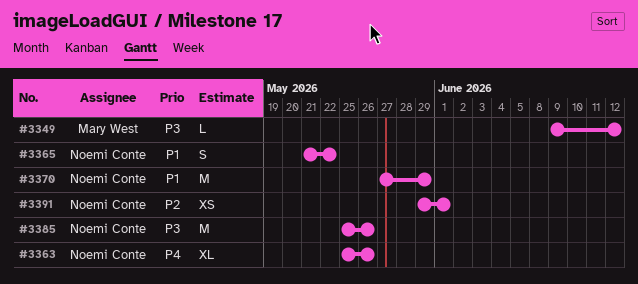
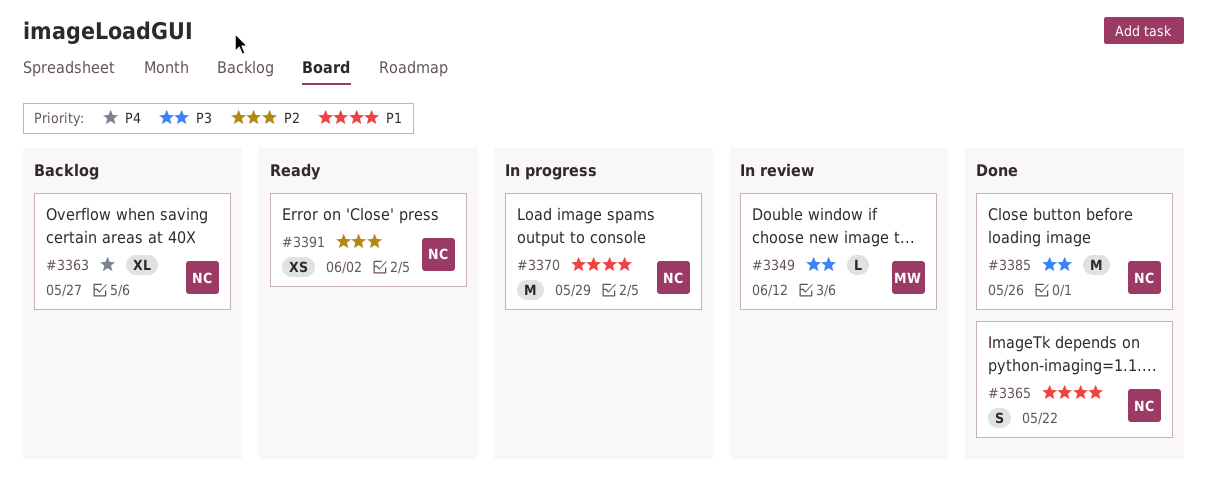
#3363, due: May 26 -> May 27
#3391, due: Jun 1 -> Jun 2

